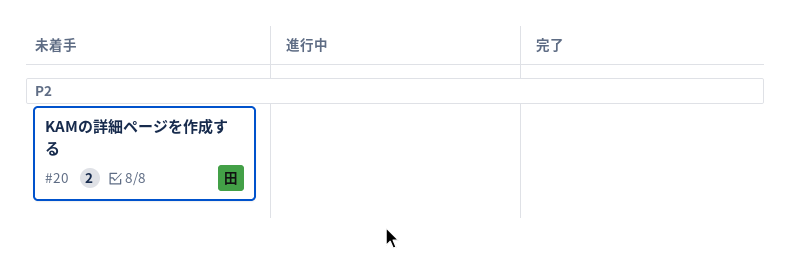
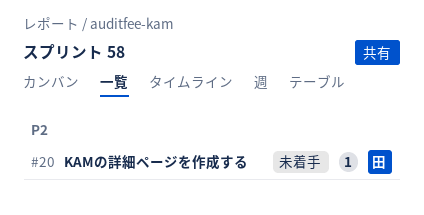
#20, estimate: 2 -> 1

